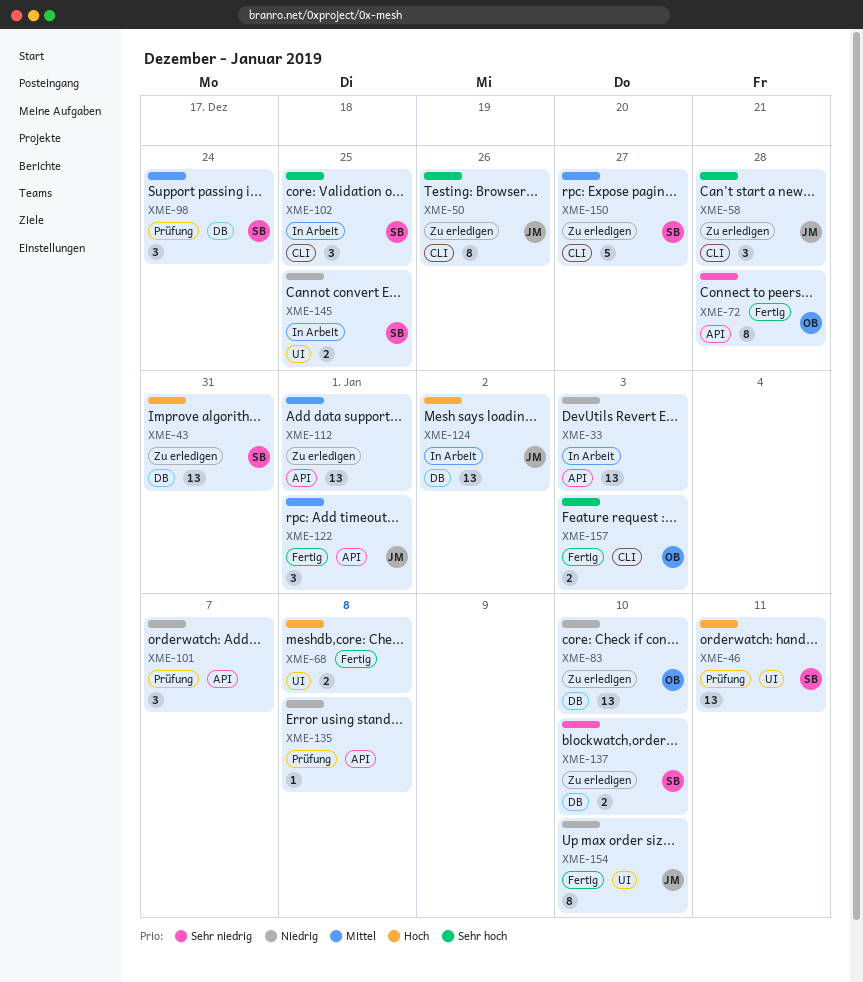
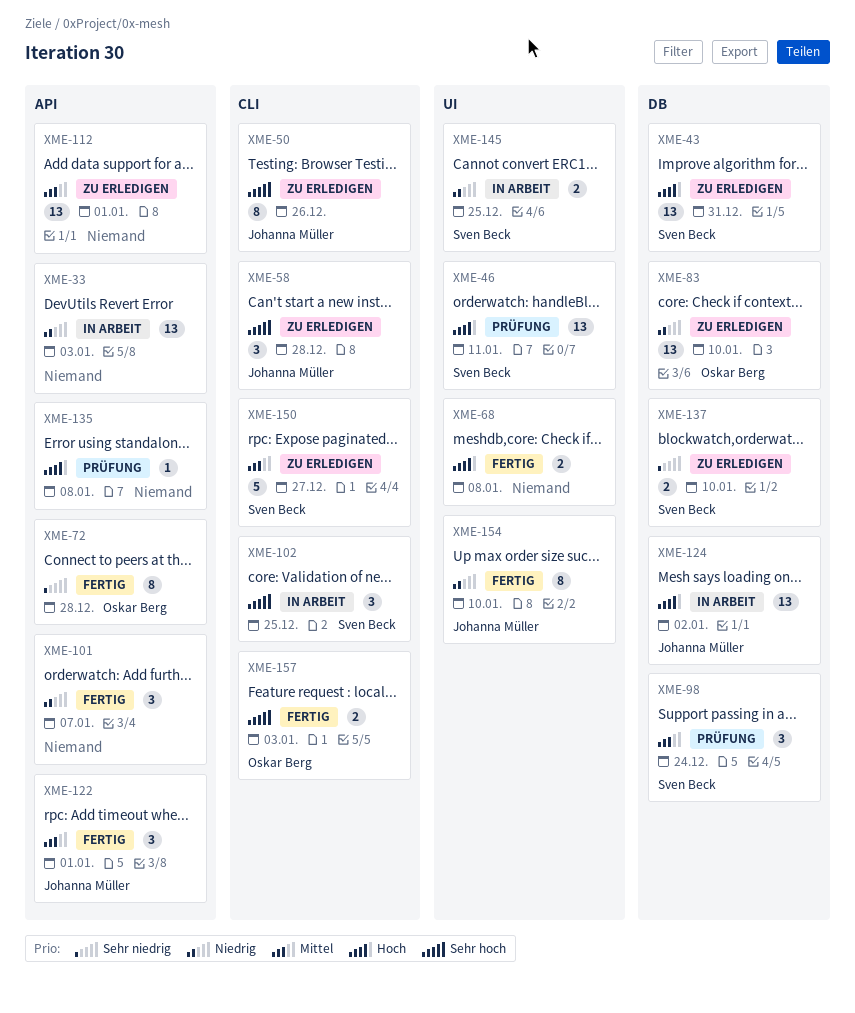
XME-101, status: Prüfung -> Fertig
XME-135, priority: Niedrig -> Hoch

